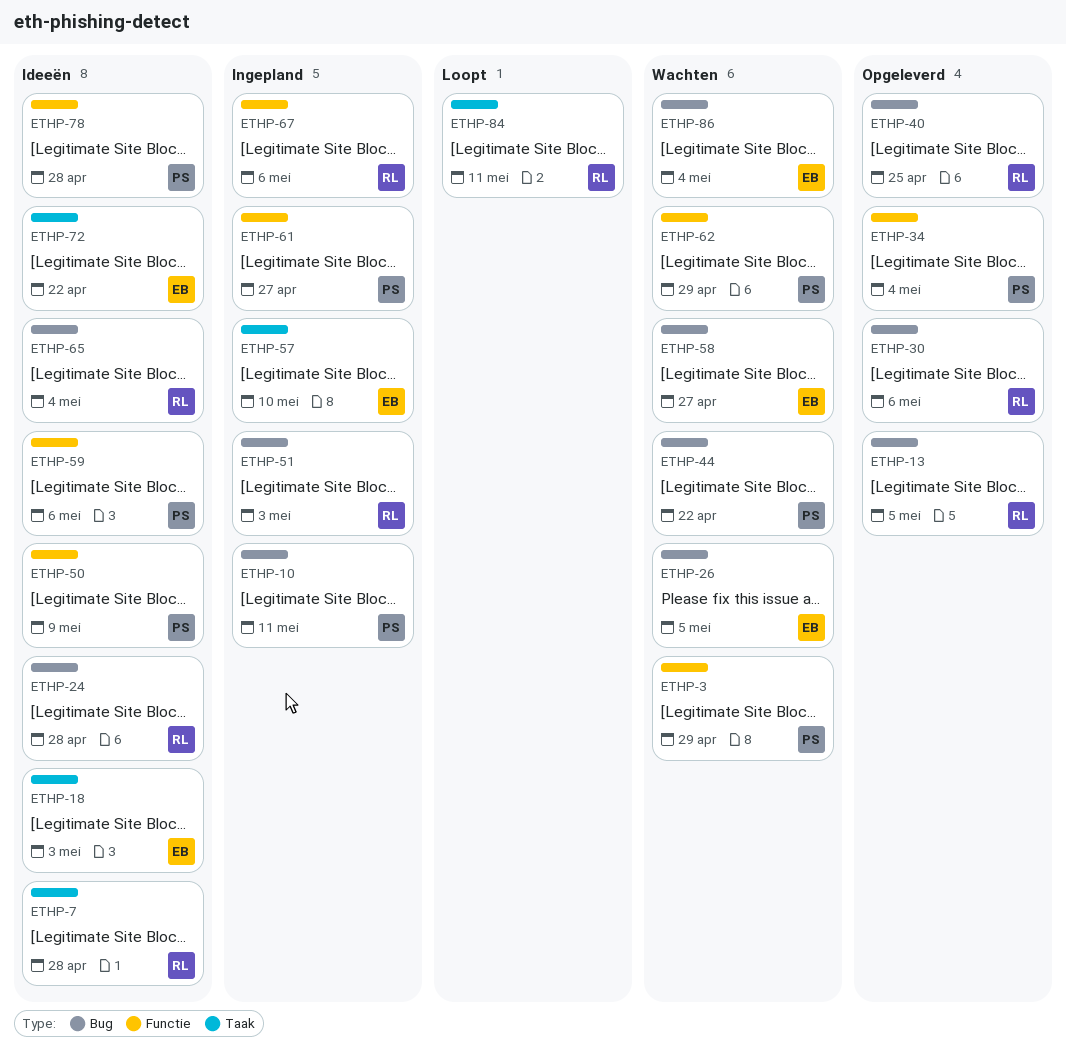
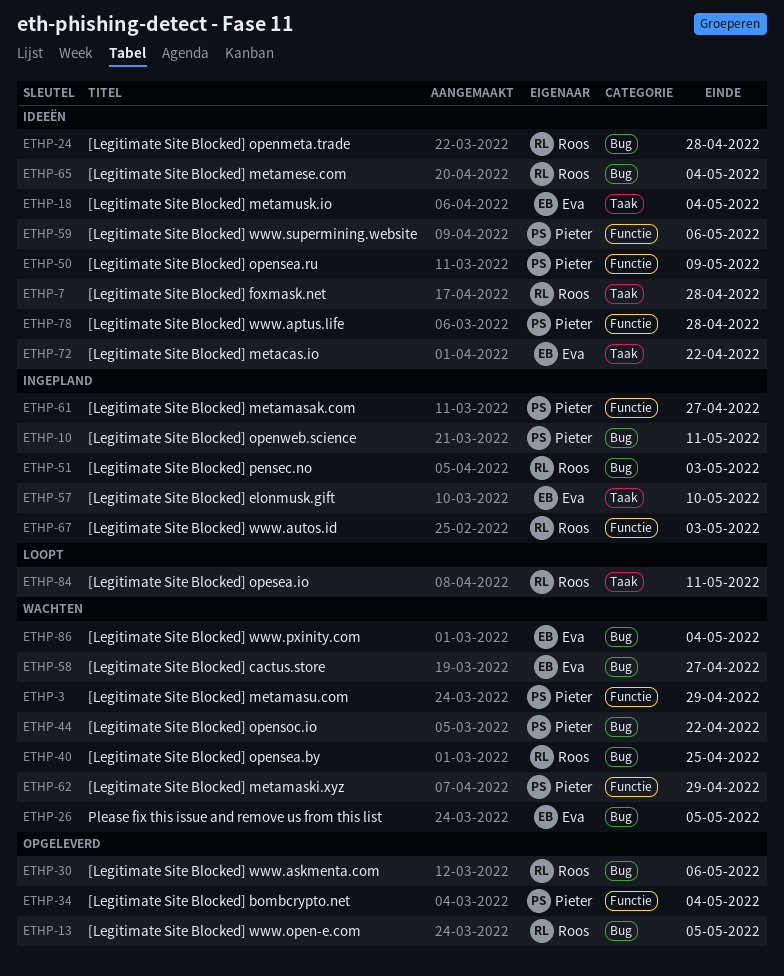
ETHP-18, due: May 3 -> May 4
ETHP-40, status: Opgeleverd -> Wachten
ETHP-67, due: May 6 -> May 3

